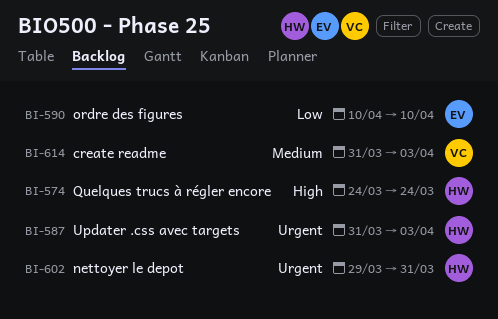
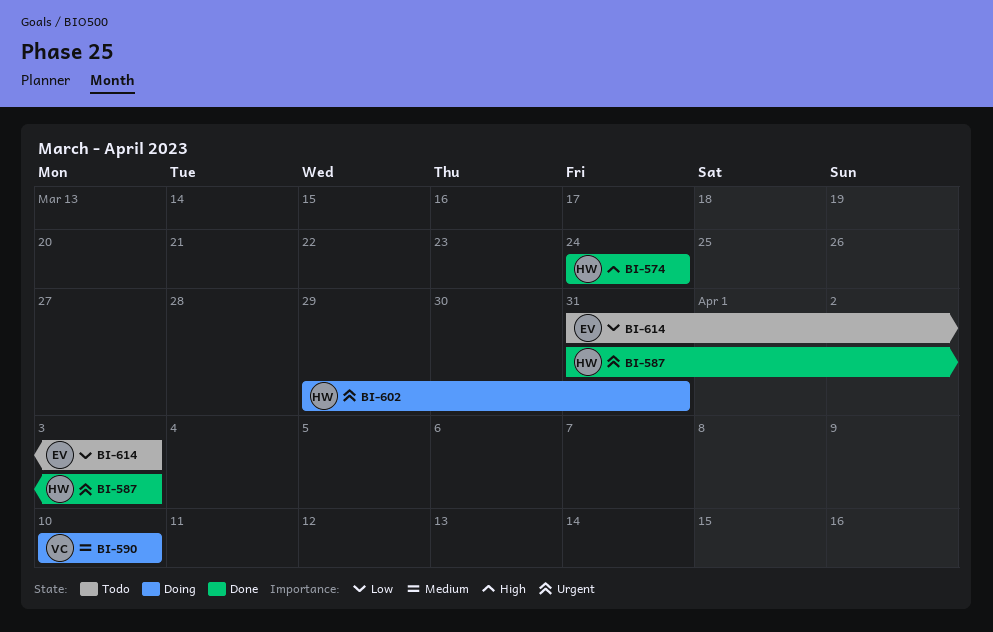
BI-590, owner: EV -> VC
BI-590, priority: Low -> Medium
BI-614, owner: VC -> EV
BI-614, priority: Medium -> Low

